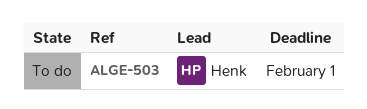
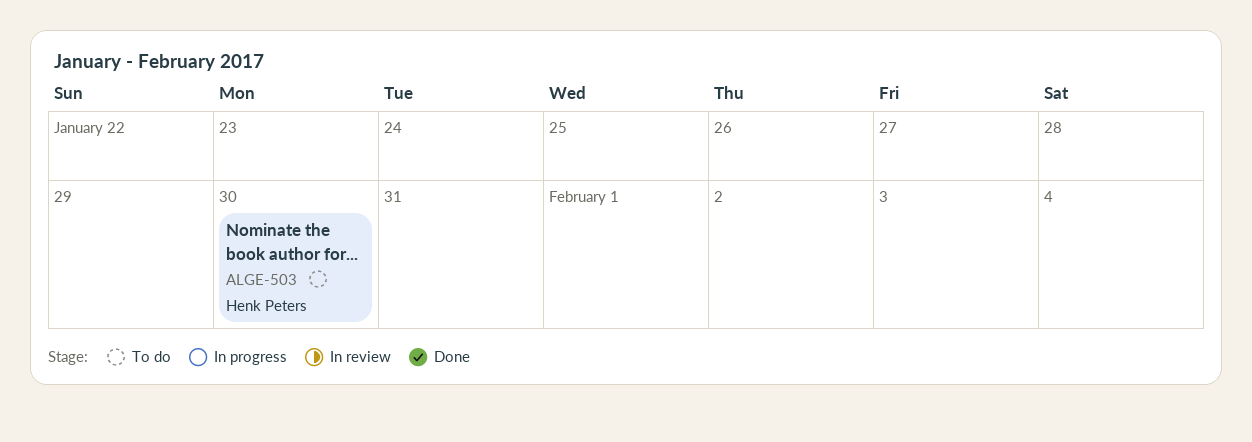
ALGE-503, due: Feb 1 -> Jan 30

